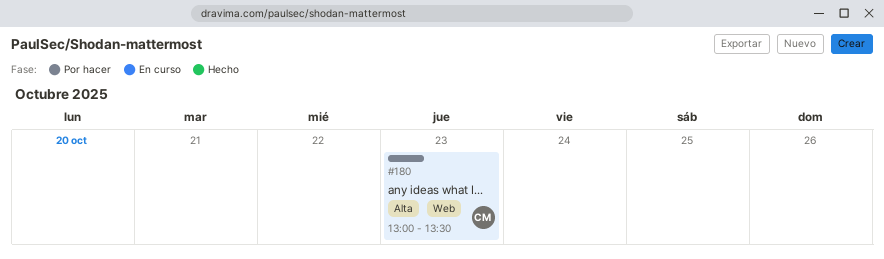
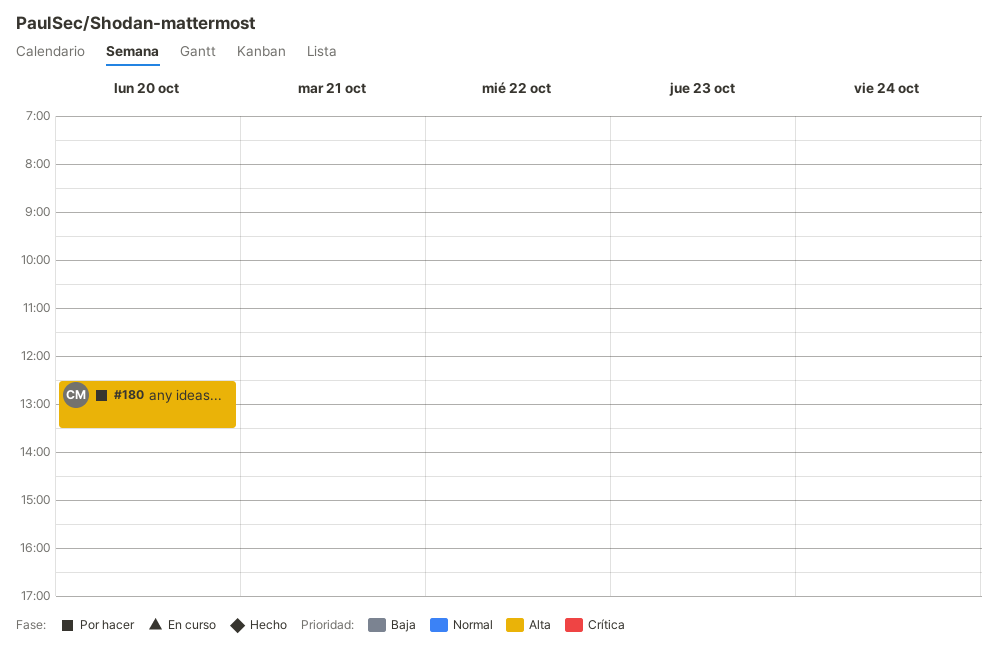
#180, day: Oct 23 -> Oct 20
#180, begins: 13:00 -> 12:30

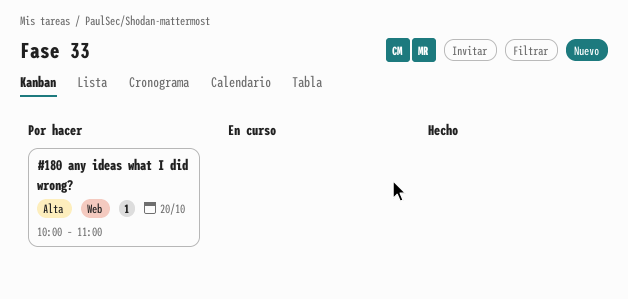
#180, begins: 12:30 -> 10:00
#180, ends: 13:30 -> 11:00

